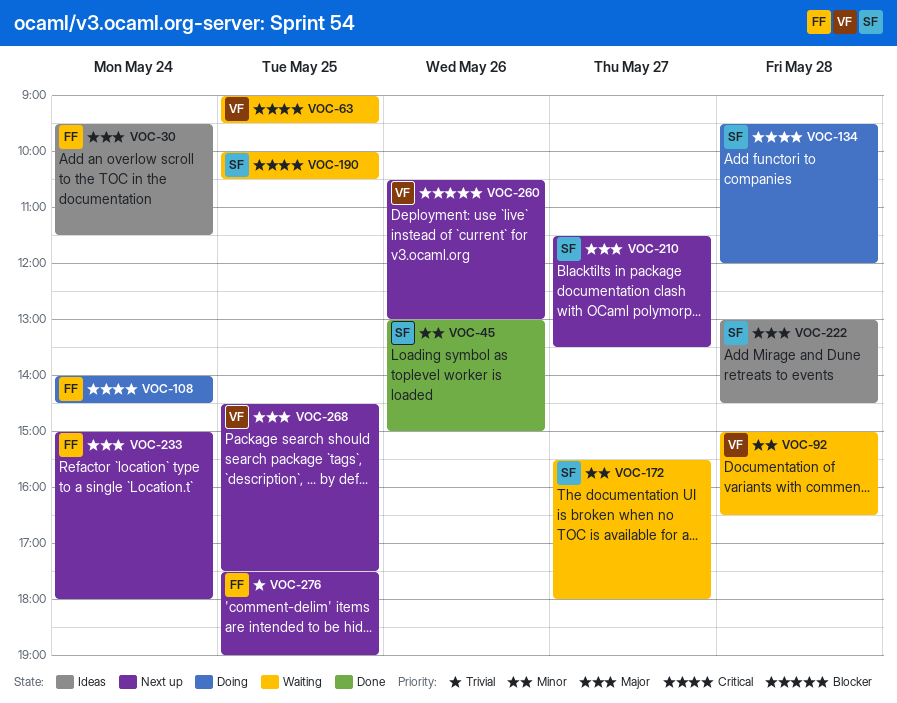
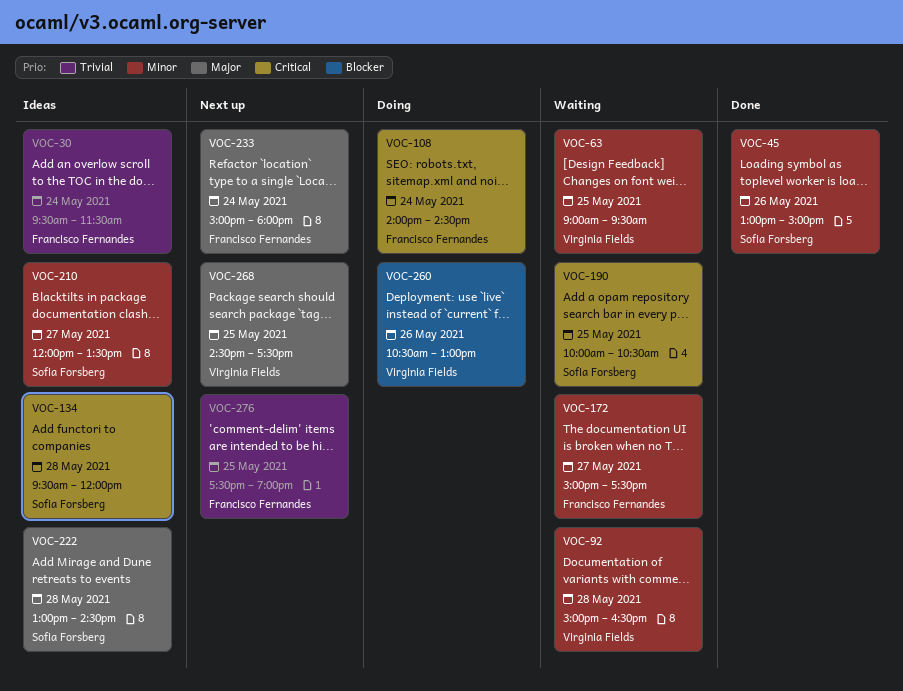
VOC-30, priority: Major -> Trivial
VOC-63, priority: Critical -> Minor
VOC-134, status: Doing -> Ideas
VOC-172, owner: Sofia Forsberg -> Francisco Fernandes
VOC-172, begins: 15:30 -> 15:00
VOC-172, ends: 18:00 -> 17:30
VOC-210, status: Next up -> Ideas
VOC-210, priority: Major -> Minor
VOC-210, begins: 11:30 -> 12:00
VOC-260, status: Next up -> Doing

